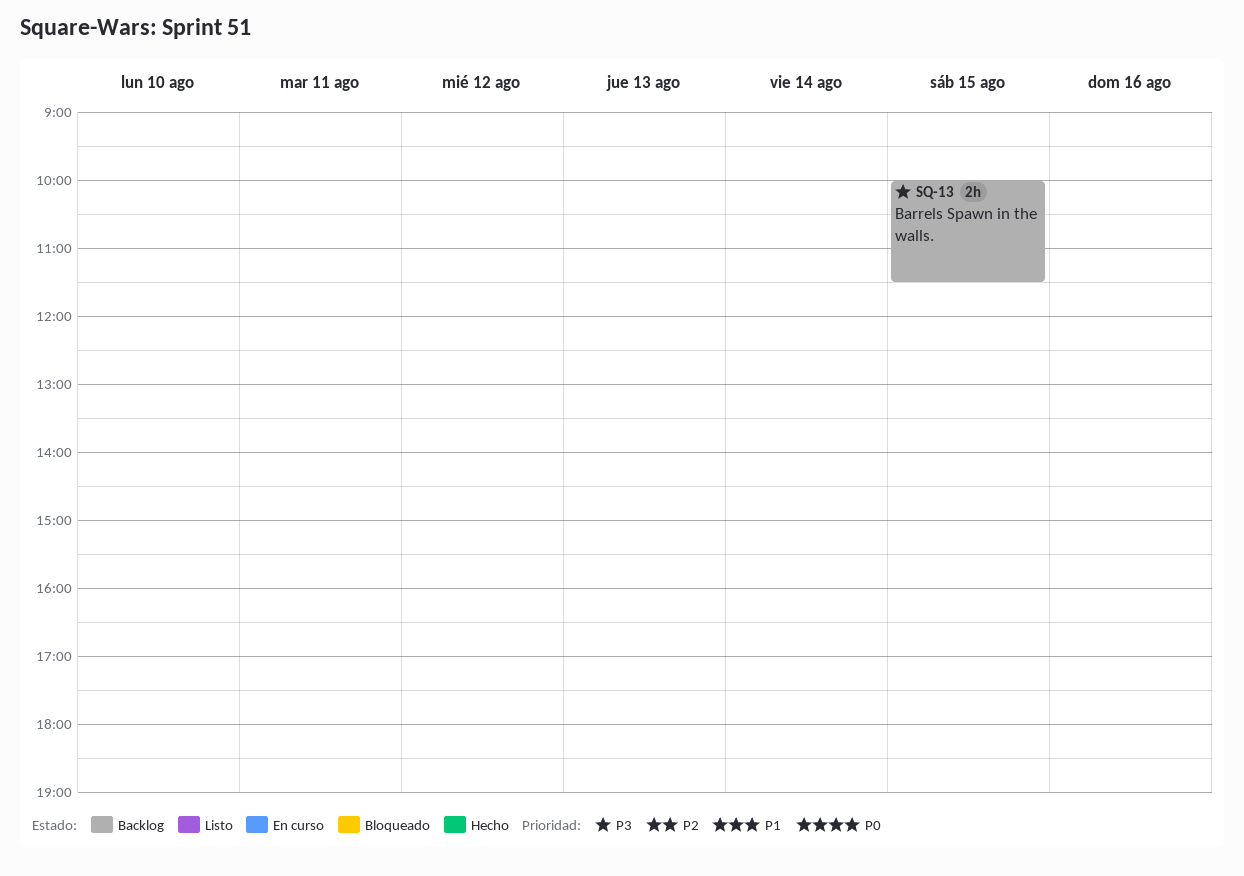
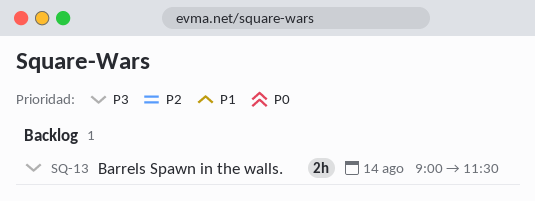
SQ-13, day: Aug 15 -> Aug 14
SQ-13, begins: 10:00 -> 09:00

